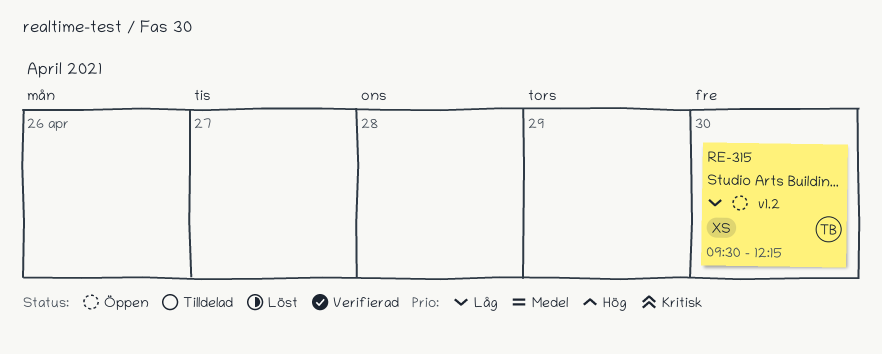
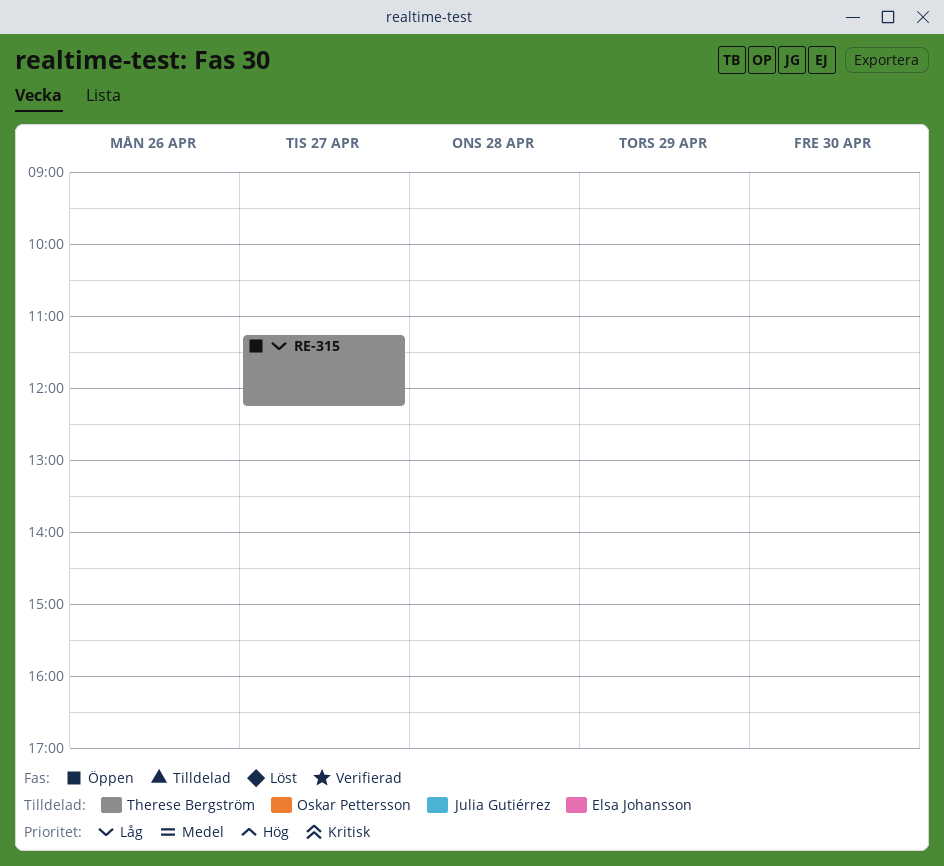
RE-315, day: Apr 30 -> Apr 27
RE-315, begins: 09:30 -> 11:15

